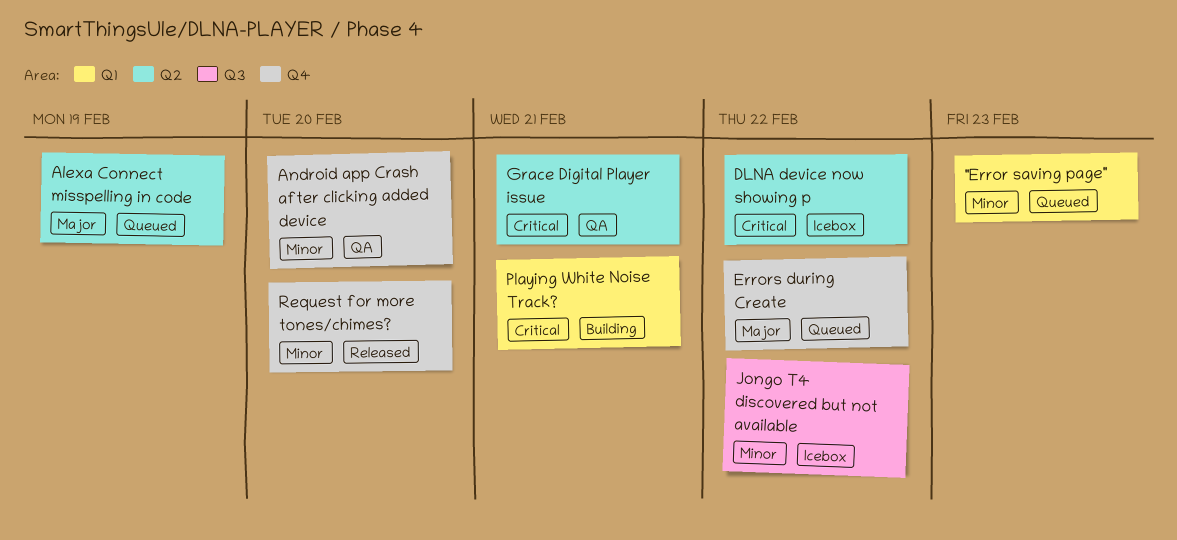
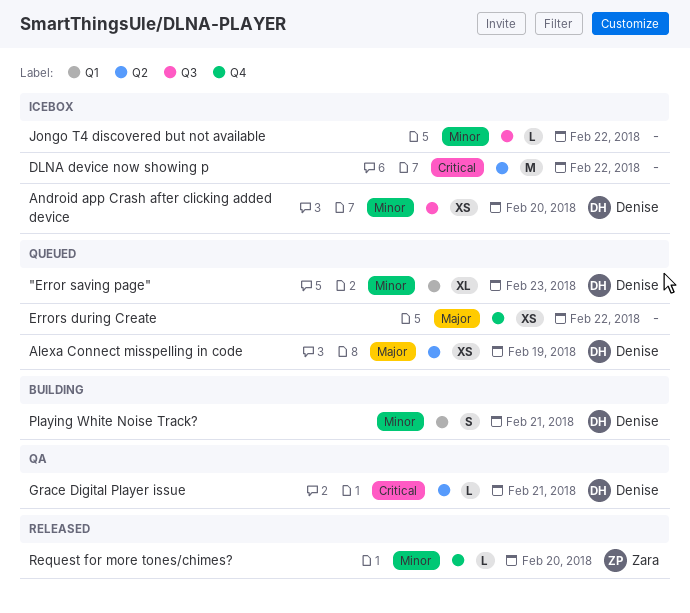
Android app Crash after clicking added device, status: QA -> Icebox
Android app Crash after clicking added device, label: Q4 -> Q3
Playing White Noise Track?, priority: Critical -> Minor

